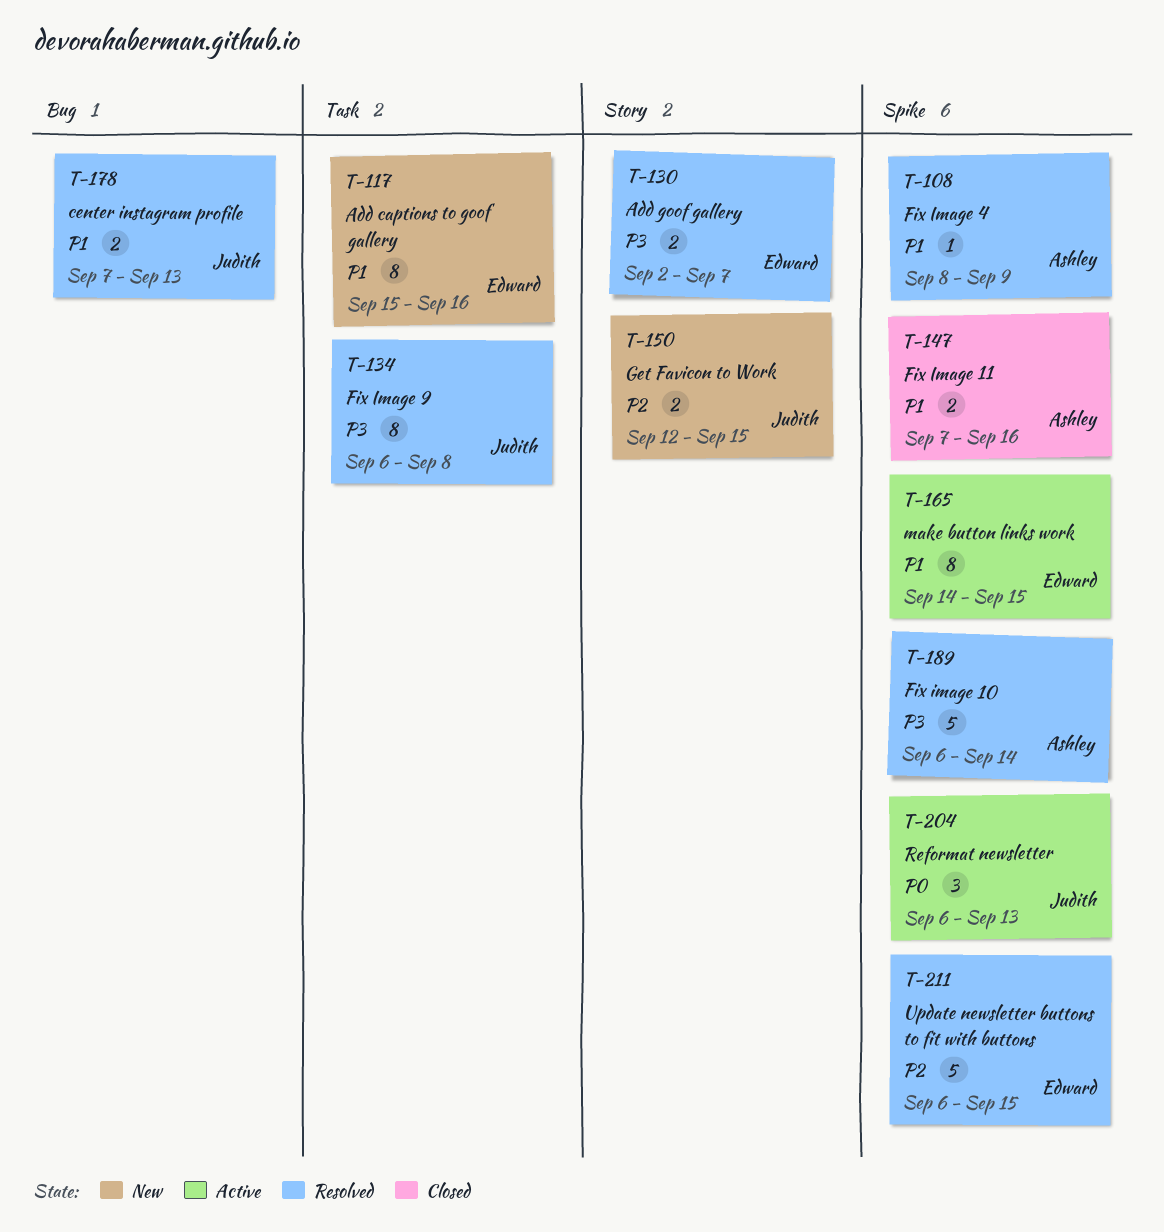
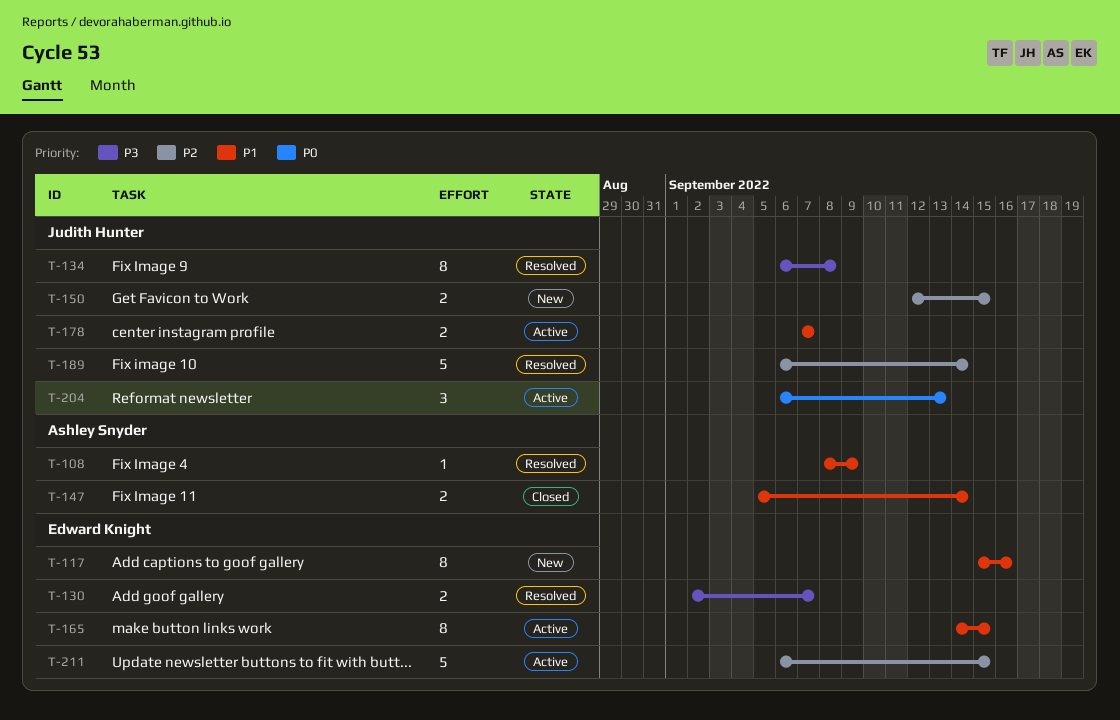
T-147, start: Sep 7 -> Sep 5
T-147, due: Sep 16 -> Sep 14
T-178, status: Resolved -> Active
T-178, due: Sep 13 -> Sep 7
T-189, owner: Ashley Snyder -> Judith Hunter
T-189, priority: P3 -> P2
T-211, status: Resolved -> Active

